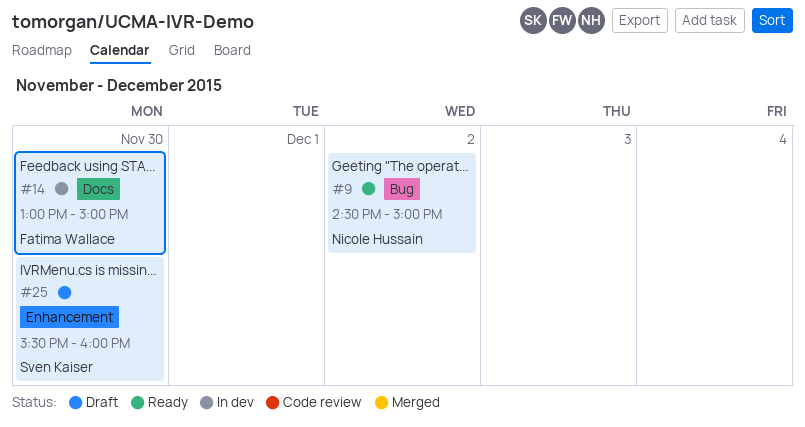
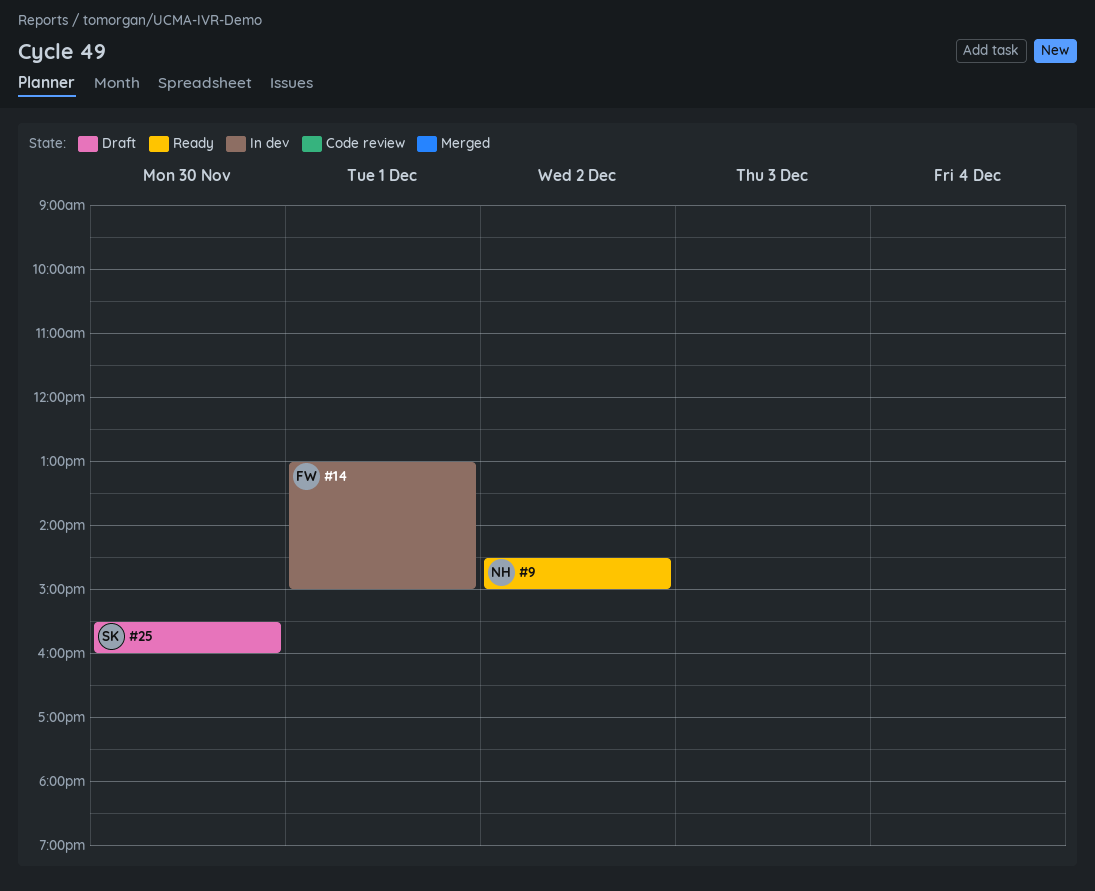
#14, day: Nov 30 -> Dec 1

